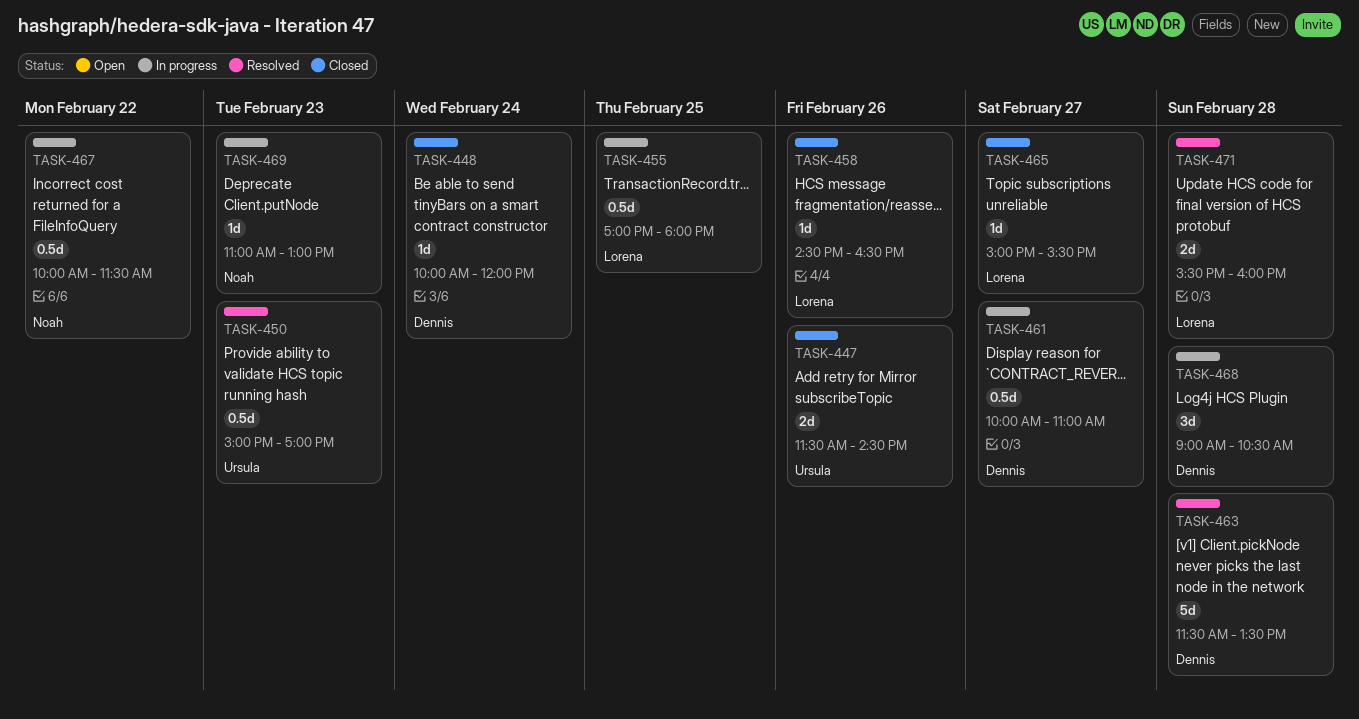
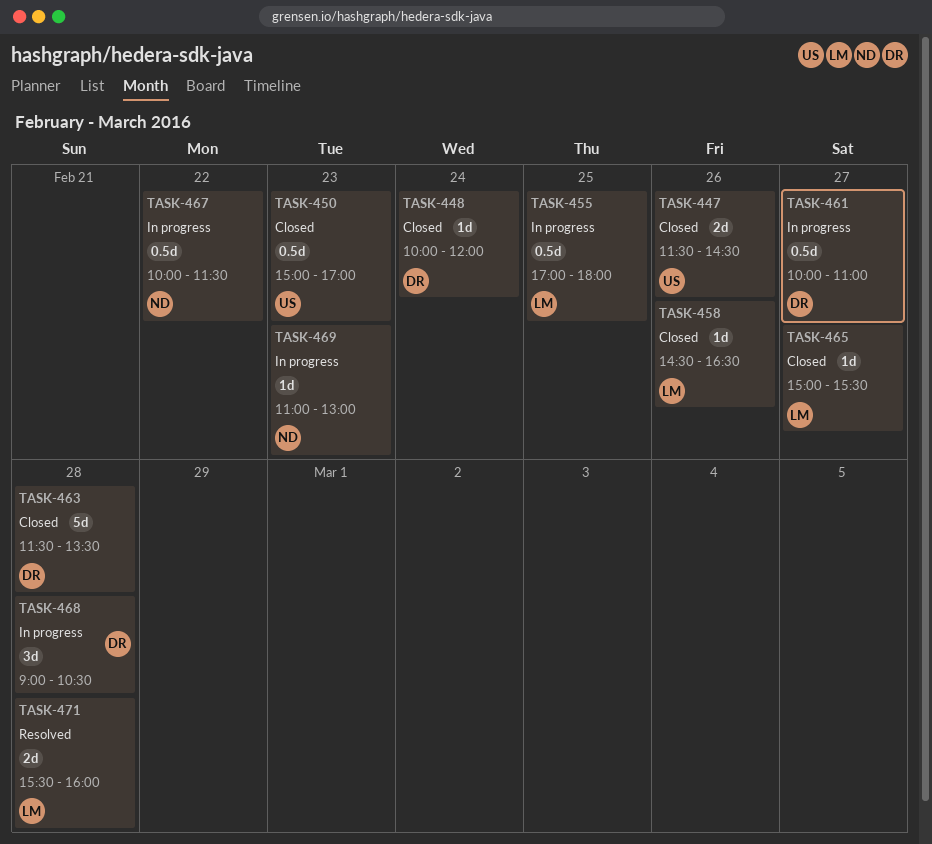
TASK-450, status: Resolved -> Closed
TASK-463, status: Resolved -> Closed

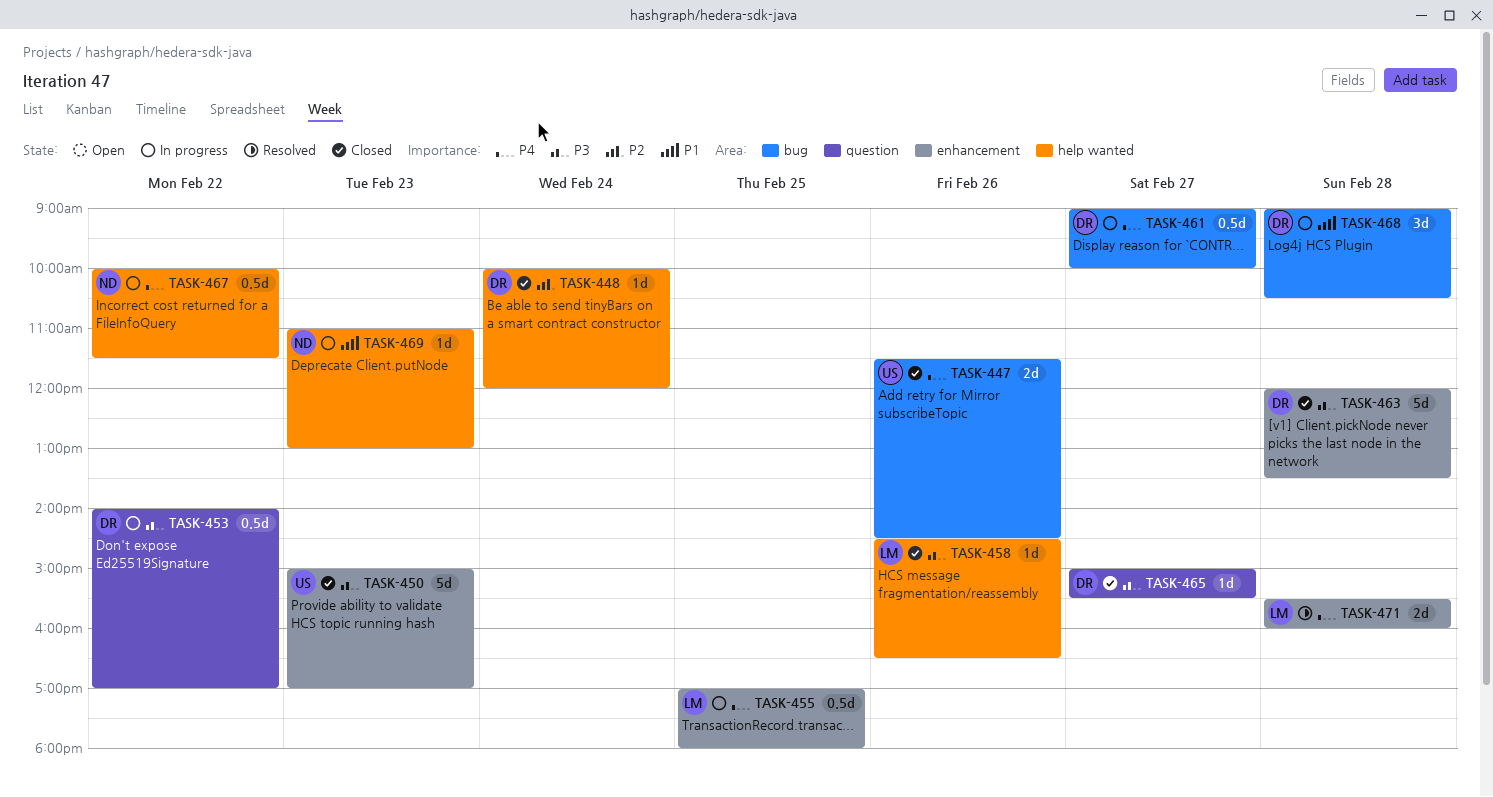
TASK-450, estimate: 0.5d -> 5d
TASK-453: none -> present
TASK-461, begins: 10:00 -> 09:00
TASK-461, ends: 11:00 -> 10:00
TASK-463, begins: 11:30 -> 12:00
TASK-465, owner: LM -> DR

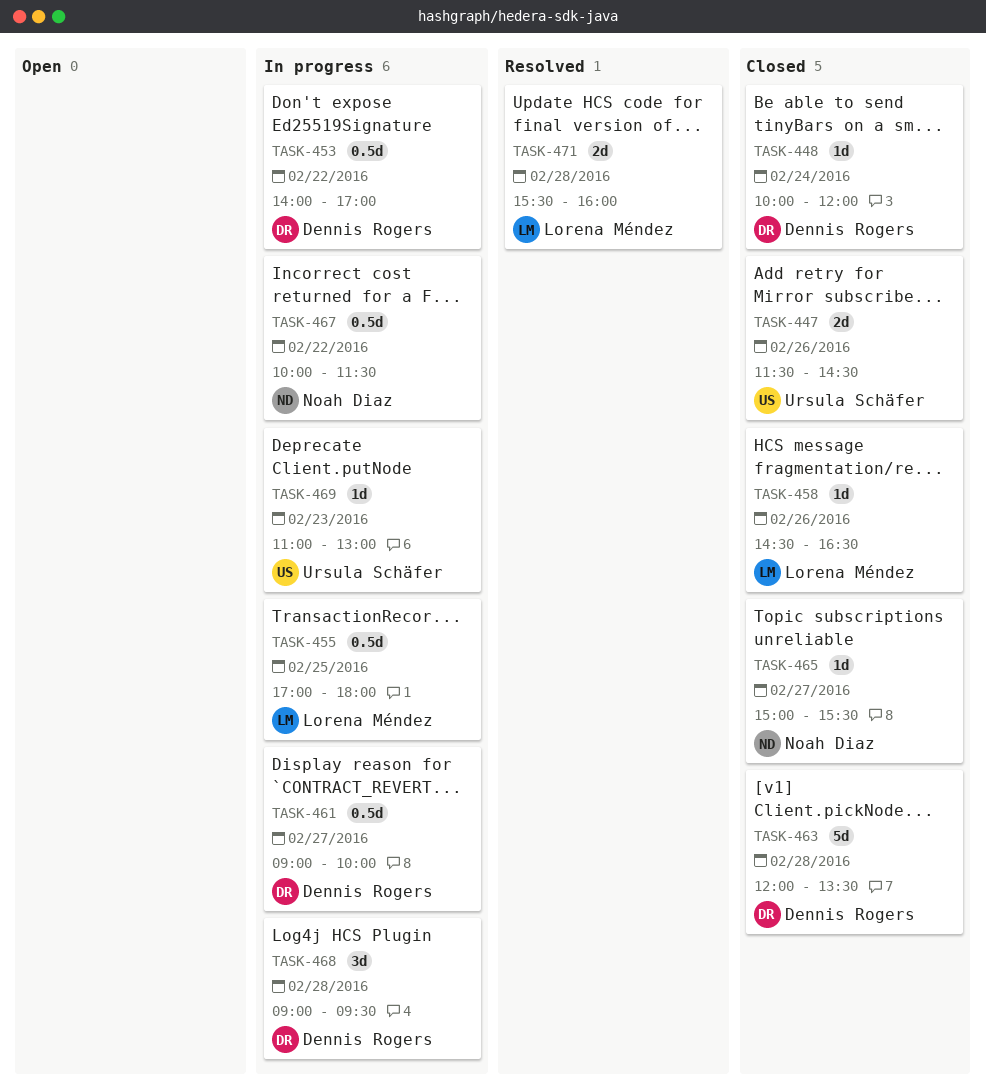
TASK-450: present -> none
TASK-465, owner: Dennis Rogers -> Noah Diaz
TASK-468, ends: 10:30 -> 09:30
TASK-469, owner: Noah Diaz -> Ursula Schäfer

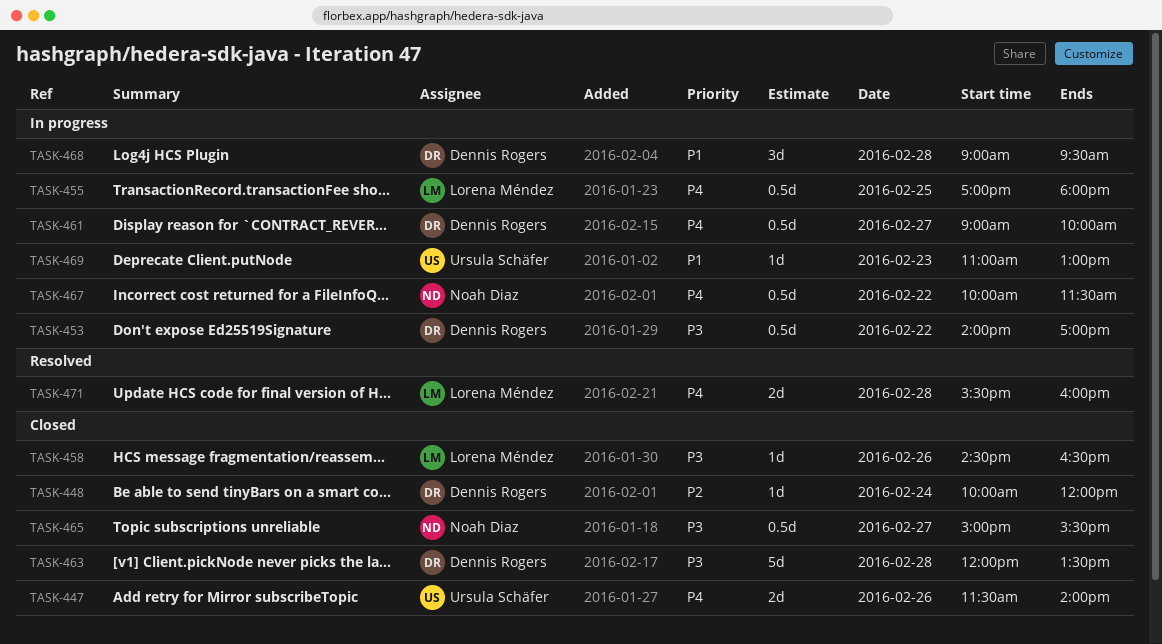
TASK-447, ends: 14:30 -> 14:00
TASK-465, estimate: 1d -> 0.5d

